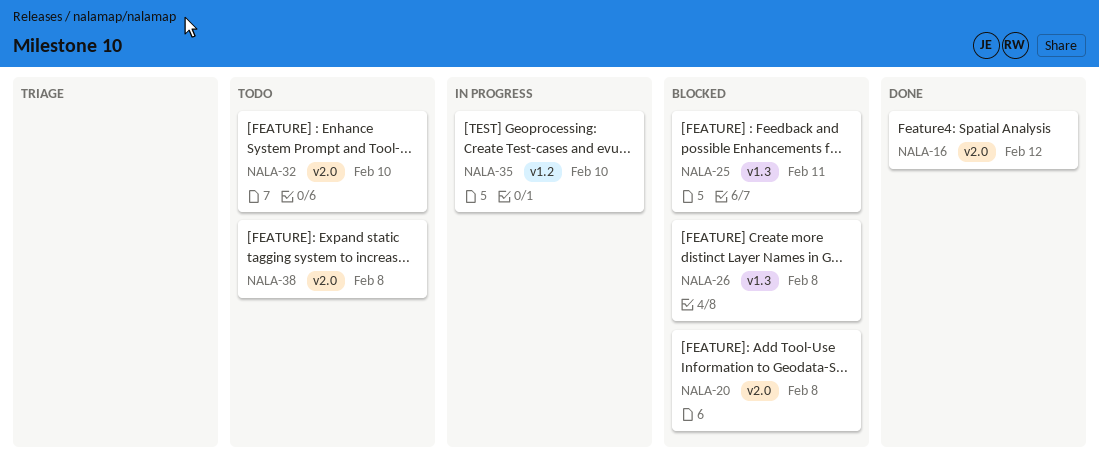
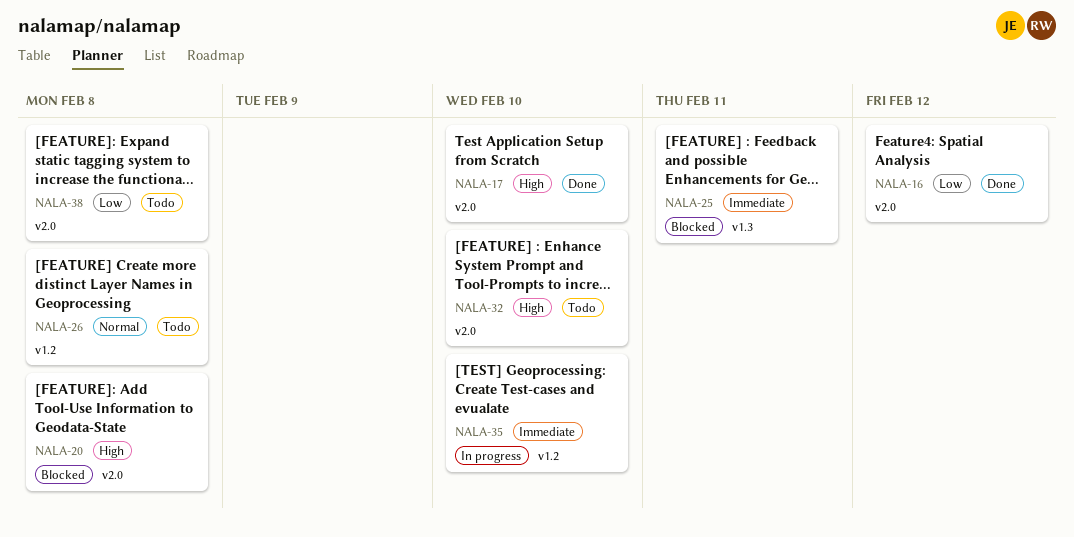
NALA-17: none -> present
NALA-26, status: Blocked -> Todo
NALA-26, label: v1.3 -> v1.2

